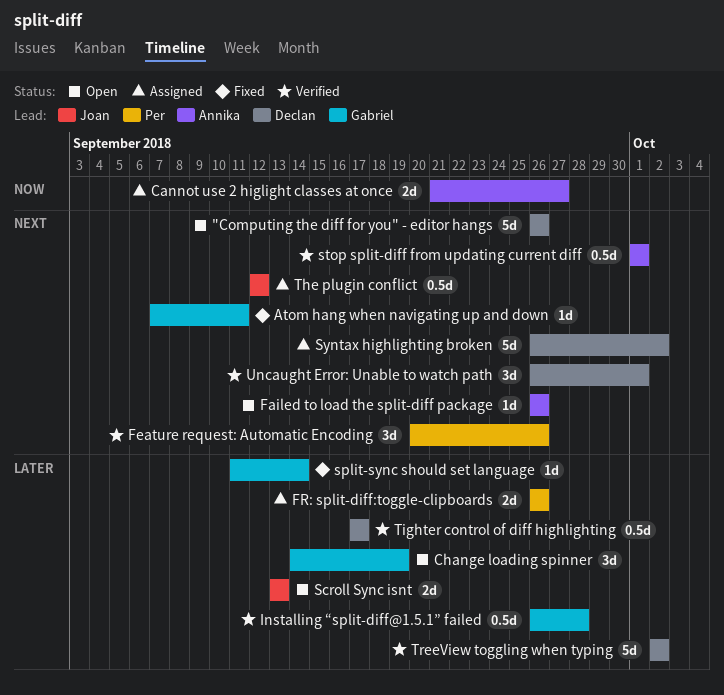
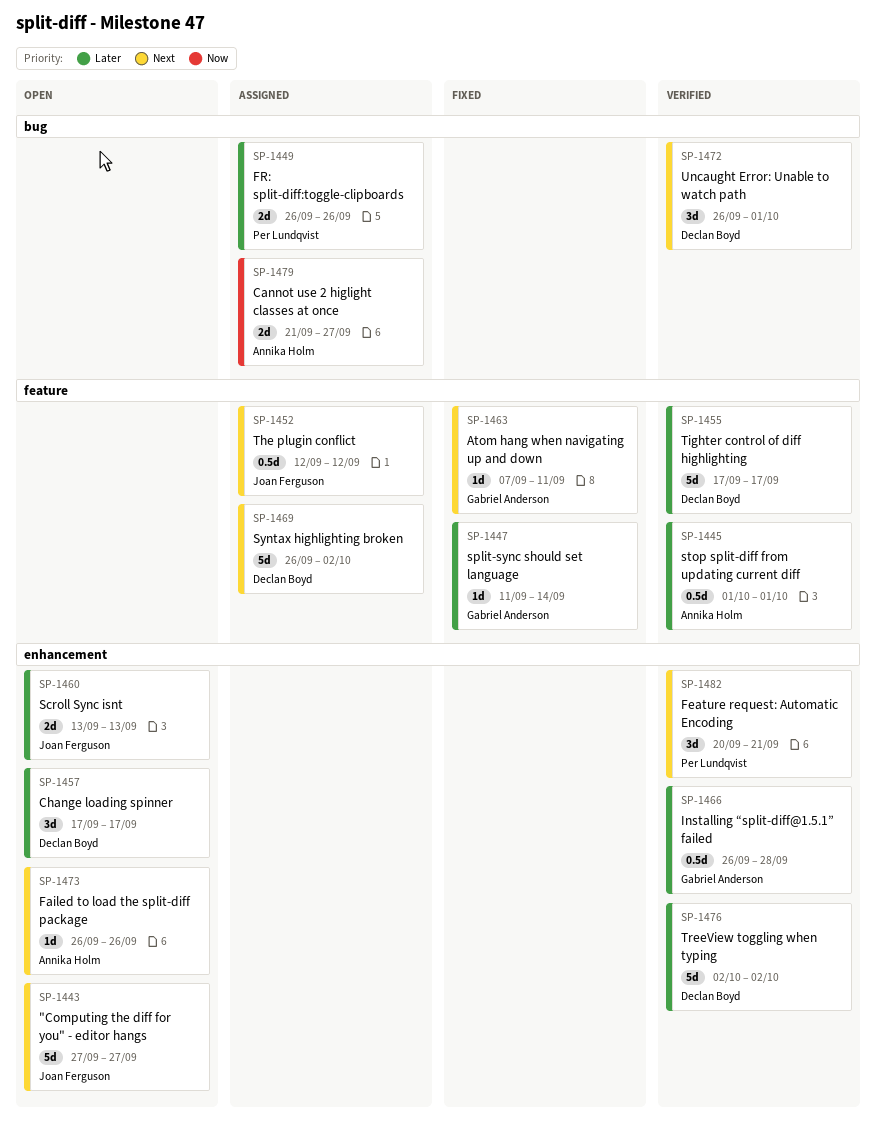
"Computing the diff for you" - editor hangs, owner: Declan Boyd -> Joan Ferguson
"Computing the diff for you" - editor hangs, start: Sep 26 -> Sep 27
"Computing the diff for you" - editor hangs, due: Sep 26 -> Sep 27
Change loading spinner, owner: Gabriel Anderson -> Declan Boyd
Change loading spinner, start: Sep 14 -> Sep 17
Change loading spinner, due: Sep 19 -> Sep 17
Feature request: Automatic Encoding, due: Sep 26 -> Sep 21
stop split-diff from updating current diff, priority: Next -> Later
Tighter control of diff highlighting, estimate: 0.5d -> 5d

